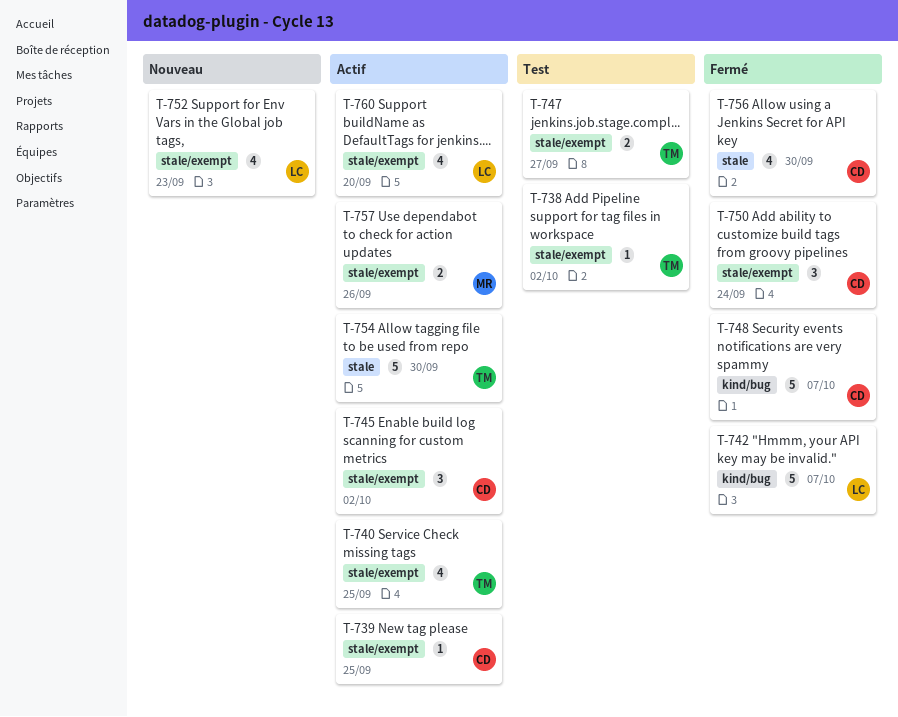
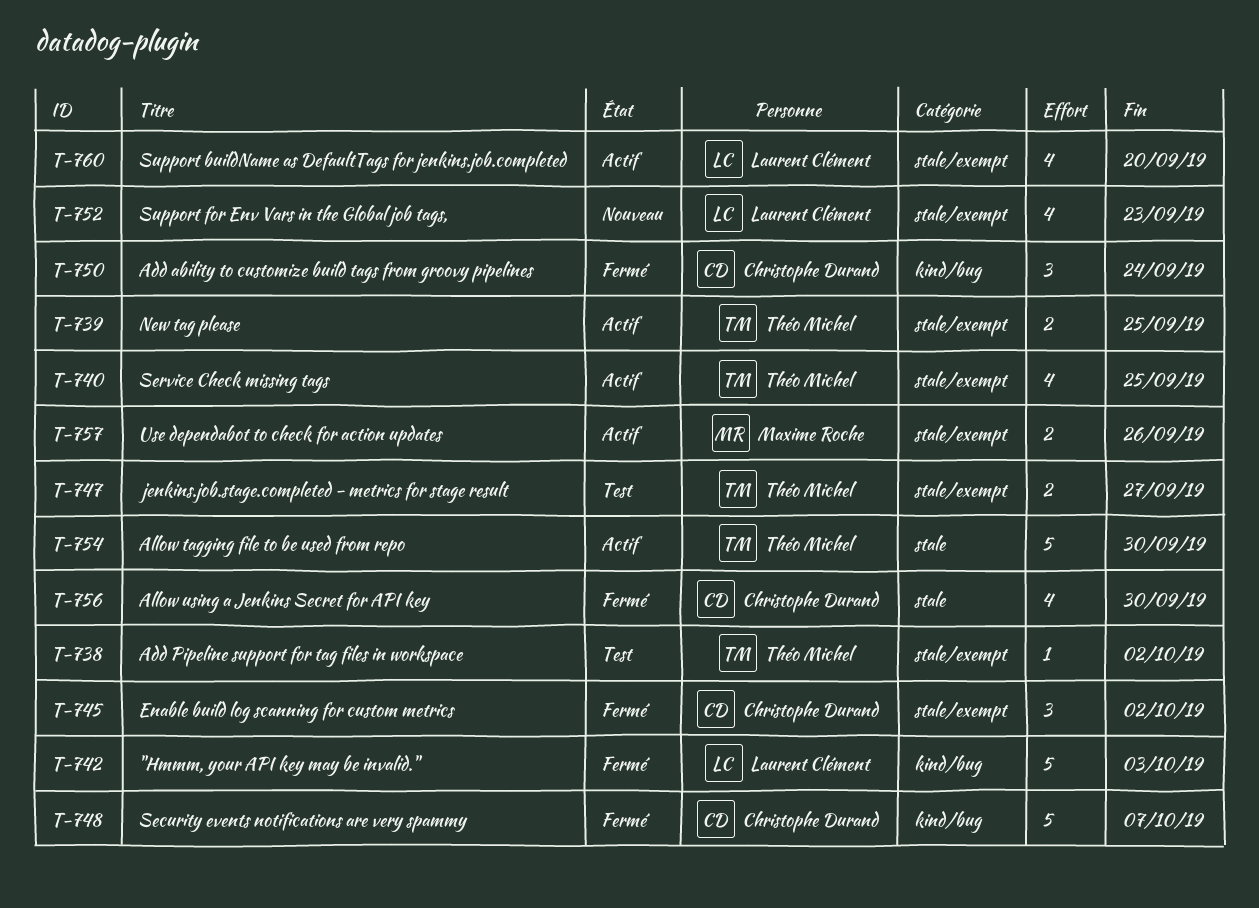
T-739, owner: Christophe Durand -> Théo Michel
T-739, estimate: 1 -> 2
T-742, due: Oct 7 -> Oct 3
T-745, status: Actif -> Fermé
T-750, label: stale/exempt -> kind/bug

